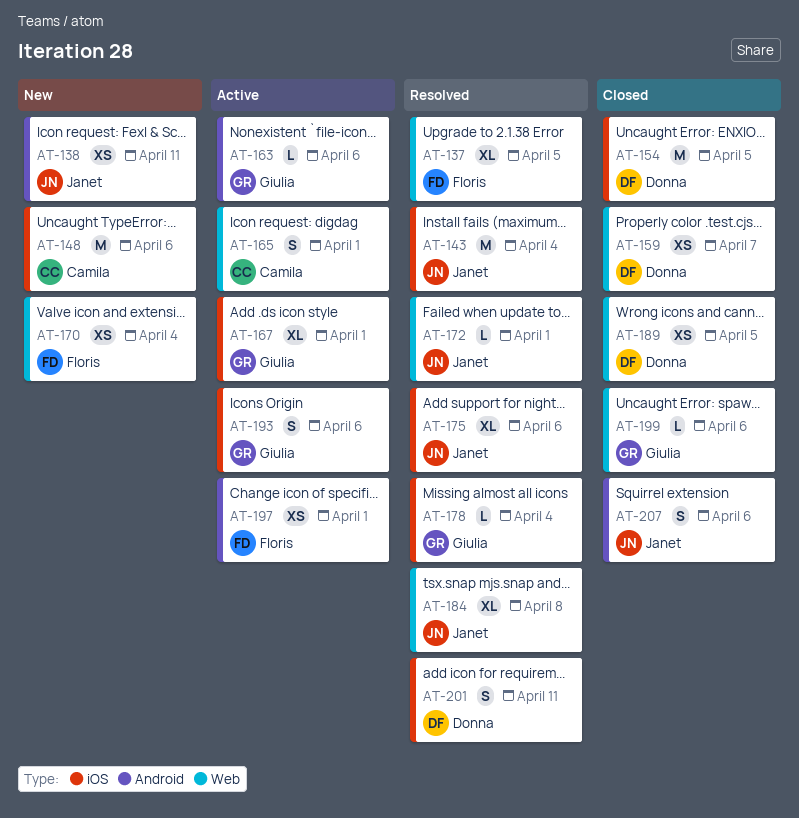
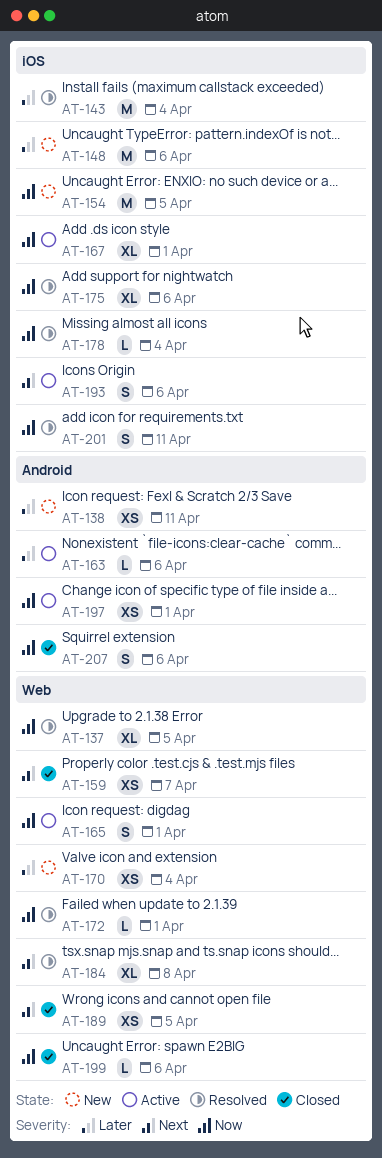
AT-154, status: Closed -> New

